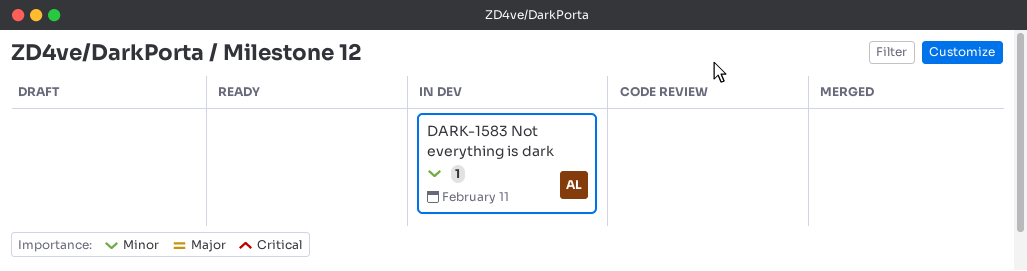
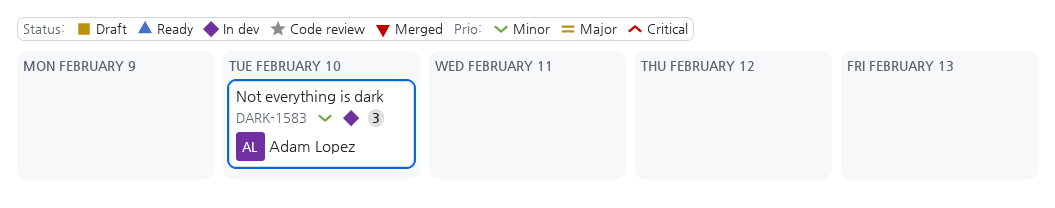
DARK-1583, estimate: 1 -> 3
DARK-1583, due: Feb 11 -> Feb 10

